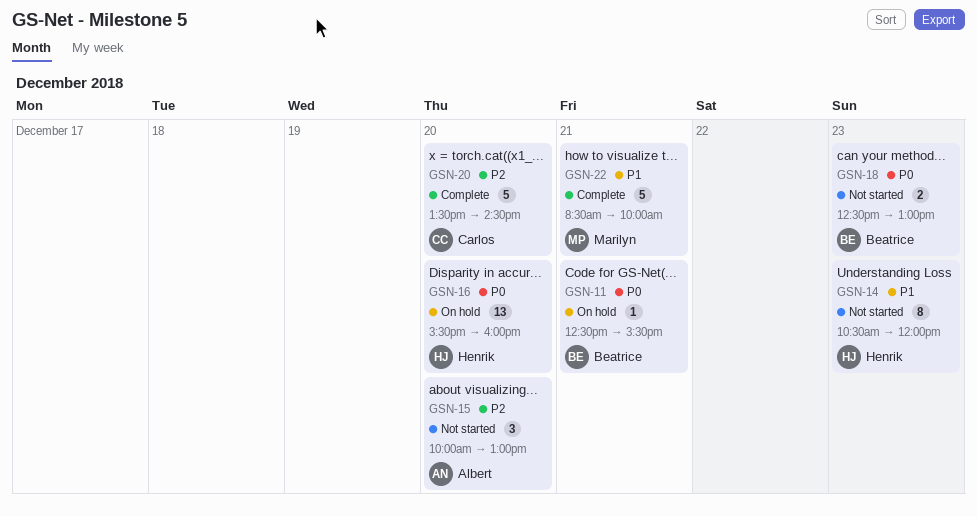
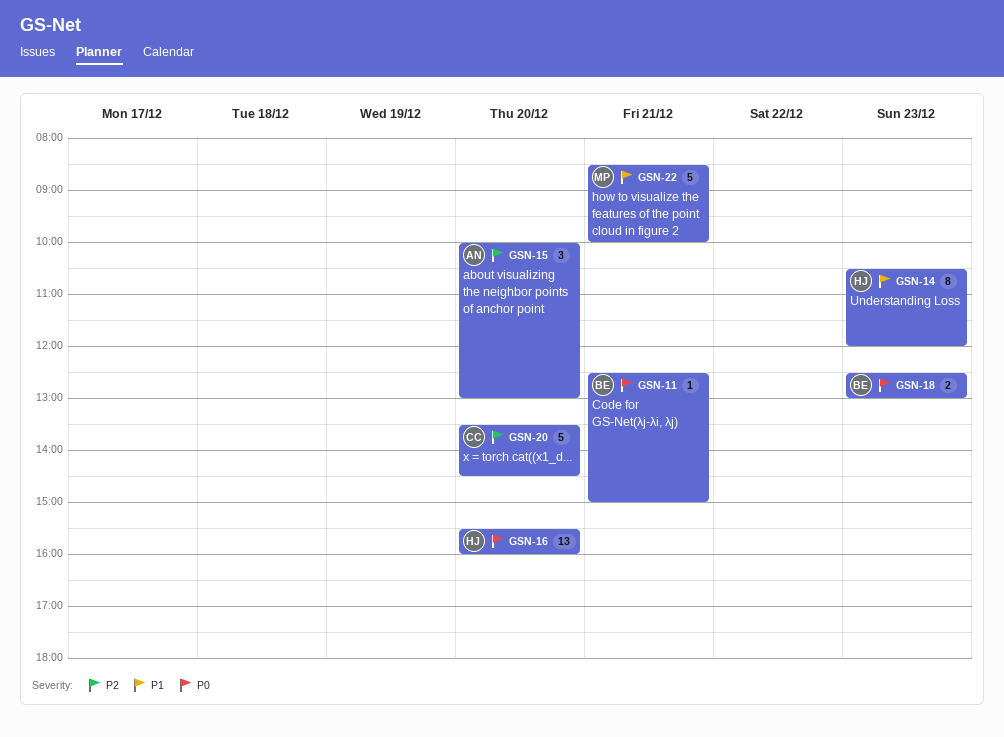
GSN-11, ends: 15:30 -> 15:00

